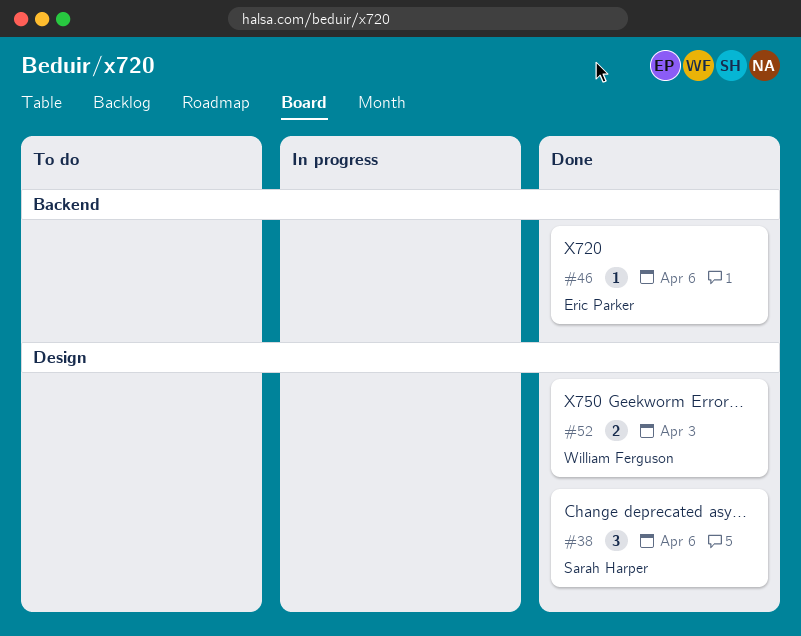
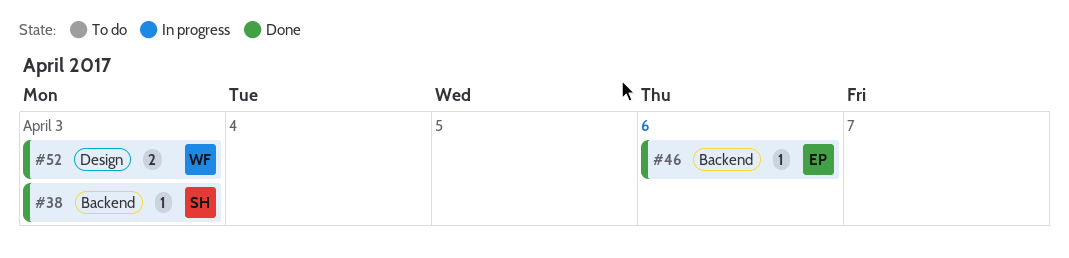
#38, label: Design -> Backend
#38, estimate: 3 -> 1
#38, due: Apr 6 -> Apr 3

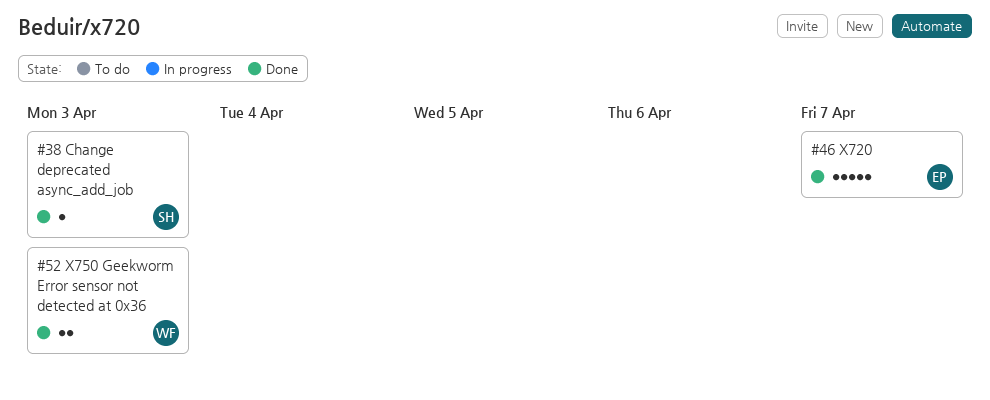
#46, estimate: 1 -> 5
#46, due: Apr 6 -> Apr 7

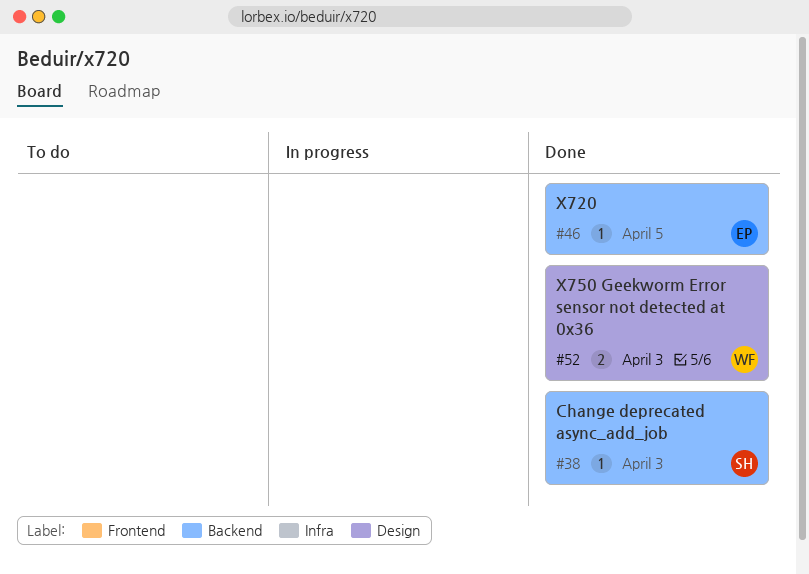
#46, estimate: 5 -> 1
#46, due: Apr 7 -> Apr 5

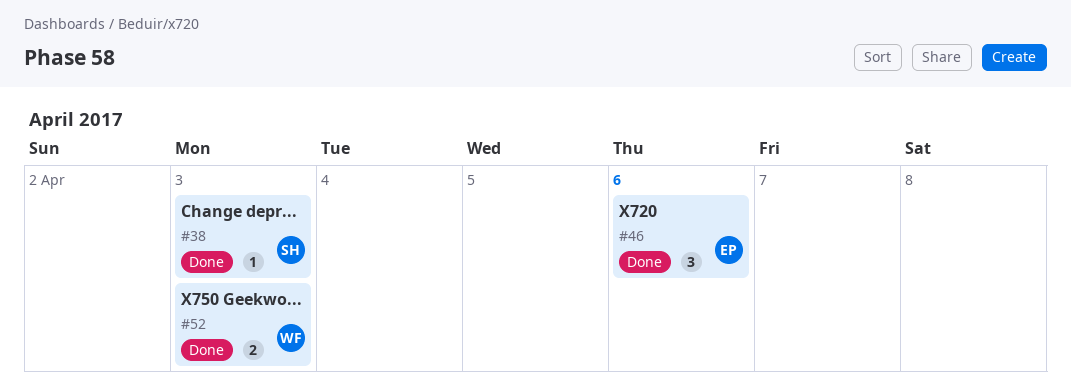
#46, estimate: 1 -> 3
#46, due: Apr 5 -> Apr 6

